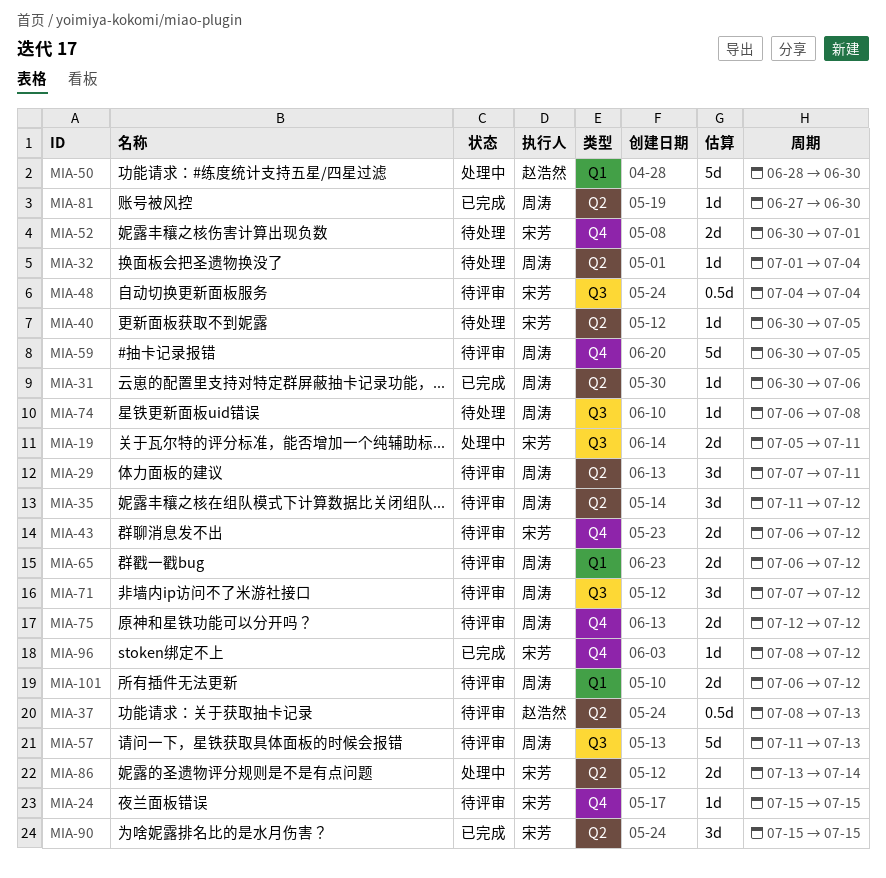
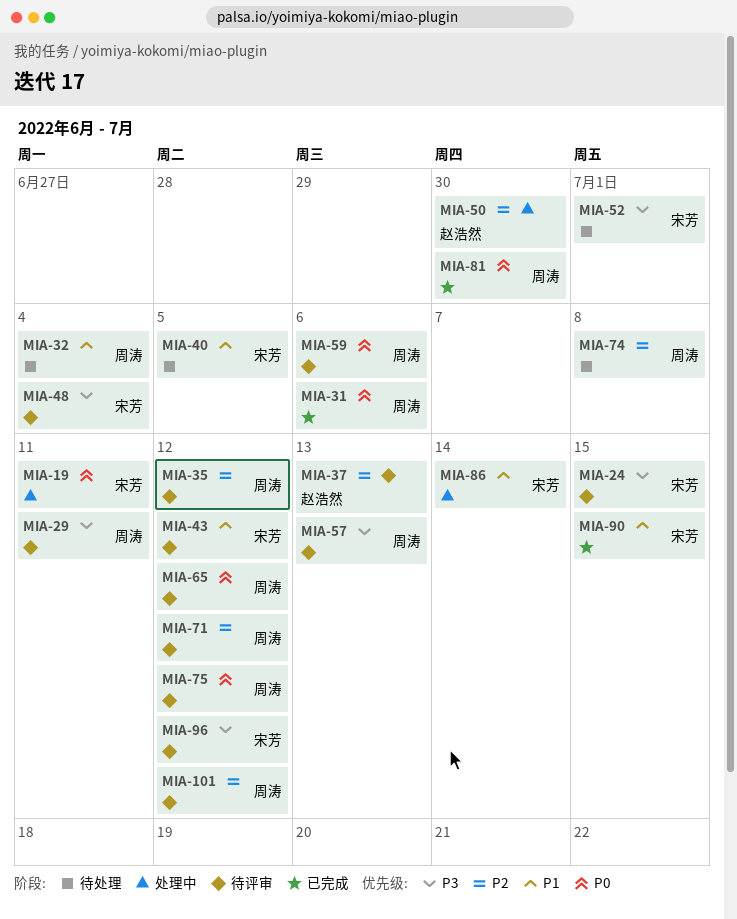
MIA-59, due: Jul 5 -> Jul 6
MIA-96, status: 已完成 -> 待评审

